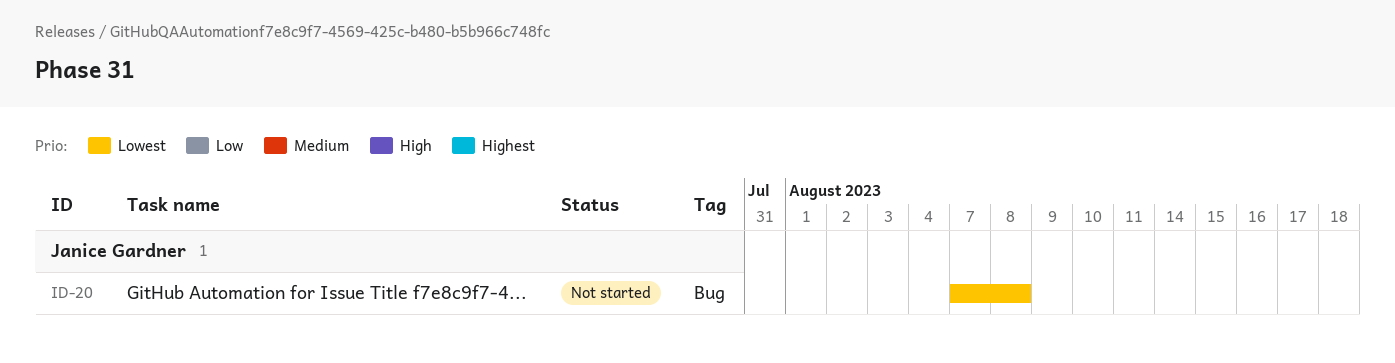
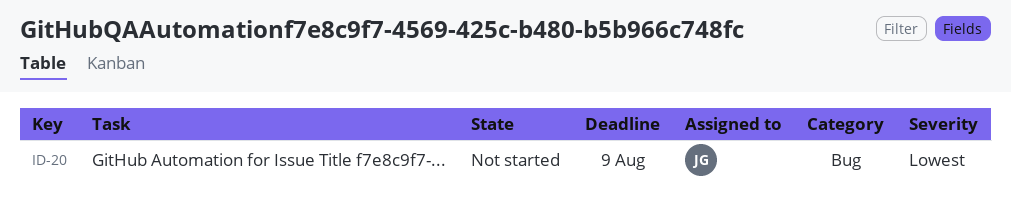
ID-20, due: Aug 8 -> Aug 9

